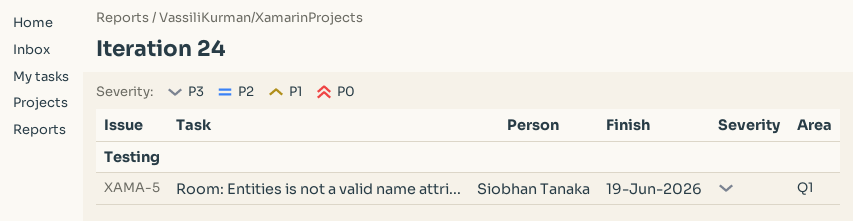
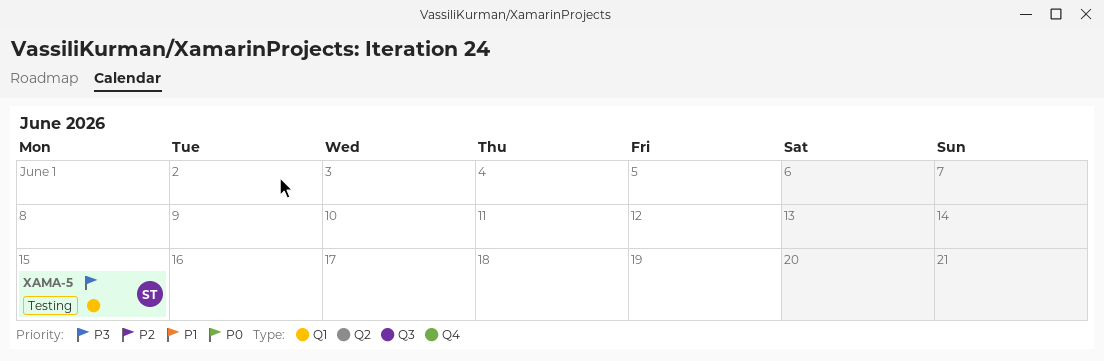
XAMA-5, due: Jun 19 -> Jun 15

